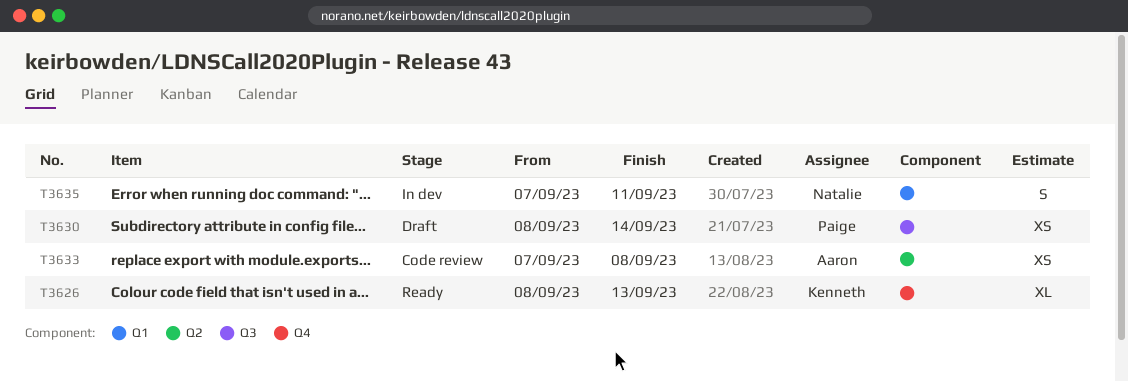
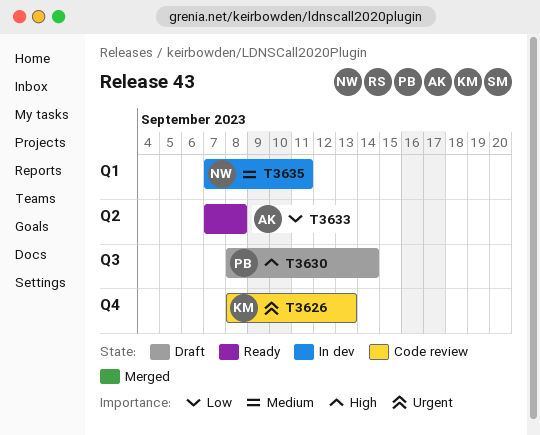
T3626, status: Ready -> Code review
T3633, status: Code review -> Ready

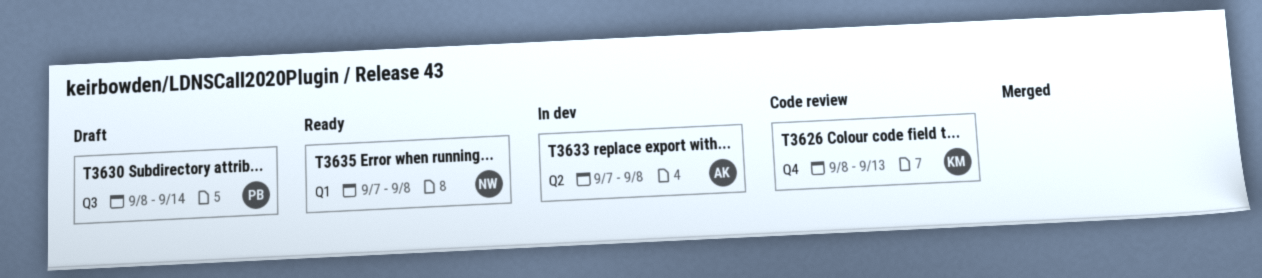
T3633, status: Ready -> In dev
T3635, status: In dev -> Ready
T3635, due: Sep 11 -> Sep 8

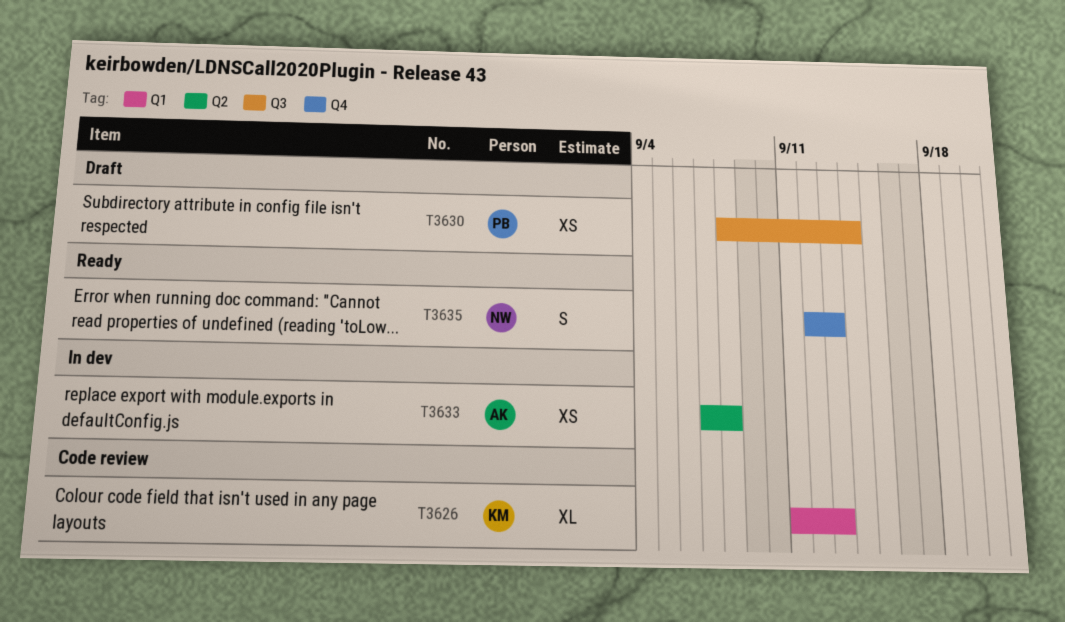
T3626, label: Q4 -> Q1
T3626, start: Sep 8 -> Sep 11
T3635, label: Q1 -> Q4
T3635, start: Sep 7 -> Sep 12
T3635, due: Sep 8 -> Sep 13

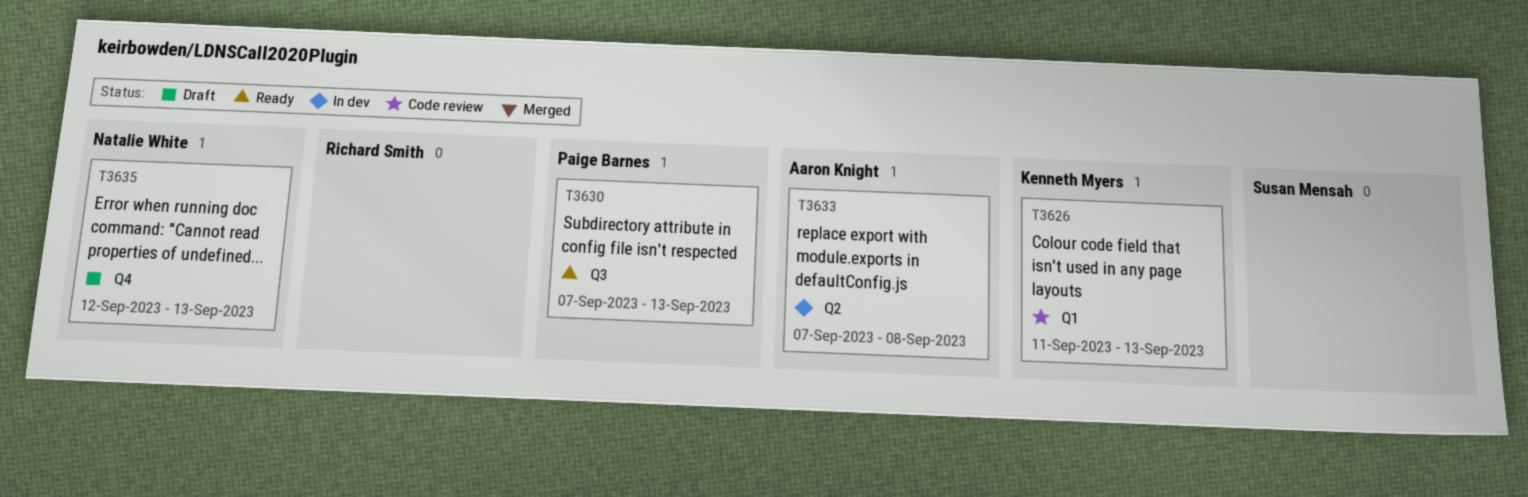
T3630, status: Draft -> Ready
T3630, start: Sep 8 -> Sep 7
T3630, due: Sep 14 -> Sep 13
T3635, status: Ready -> Draft

